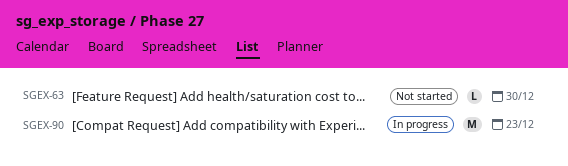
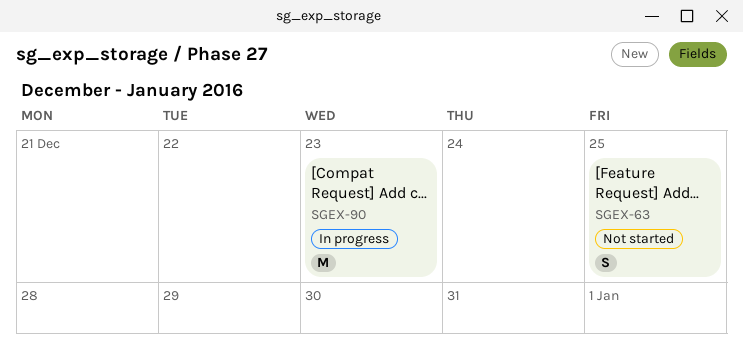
SGEX-63, estimate: L -> S
SGEX-63, due: Dec 30 -> Dec 25

